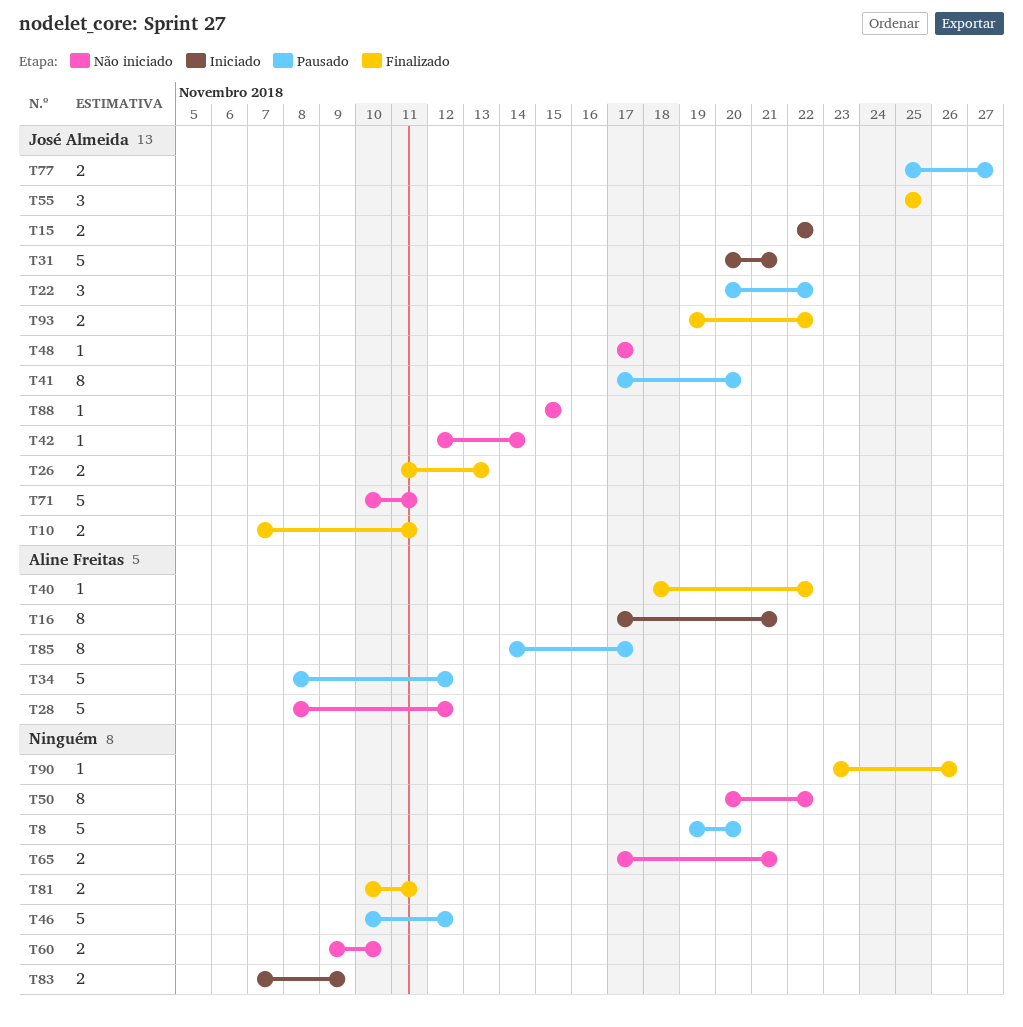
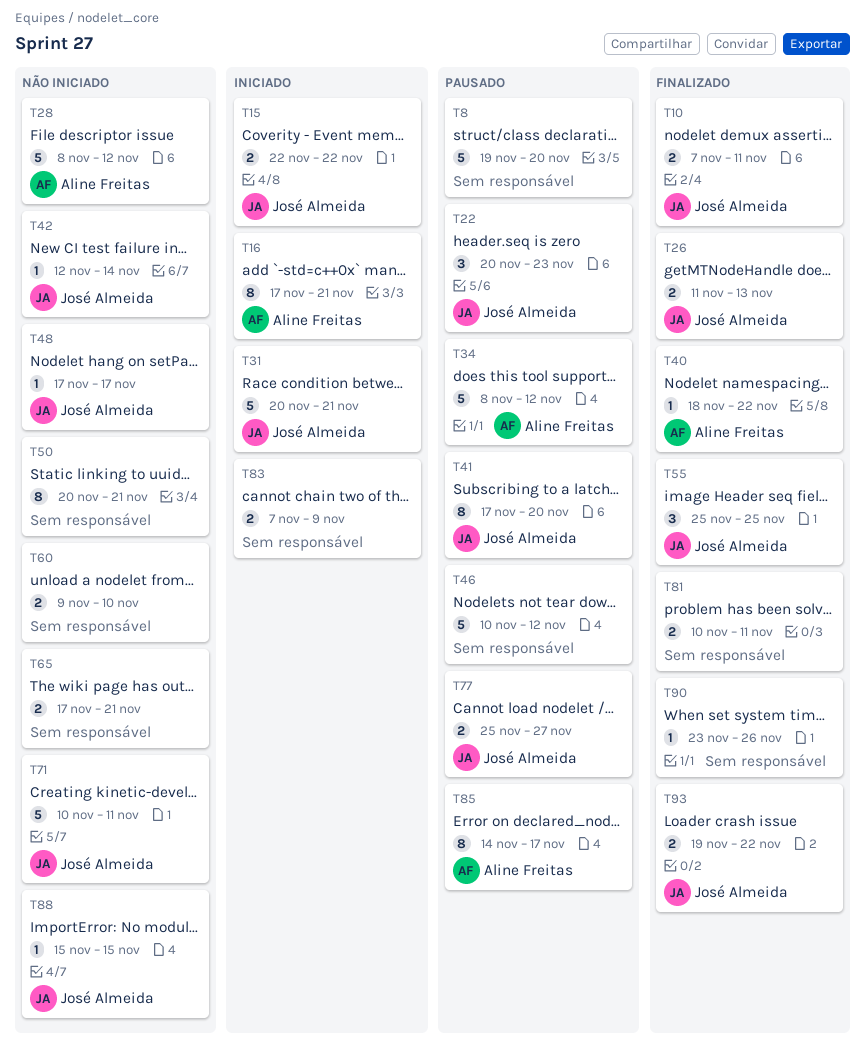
T22, due: Nov 22 -> Nov 23
T50, due: Nov 22 -> Nov 21

